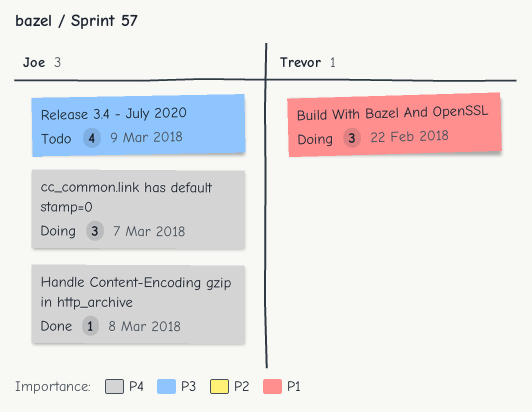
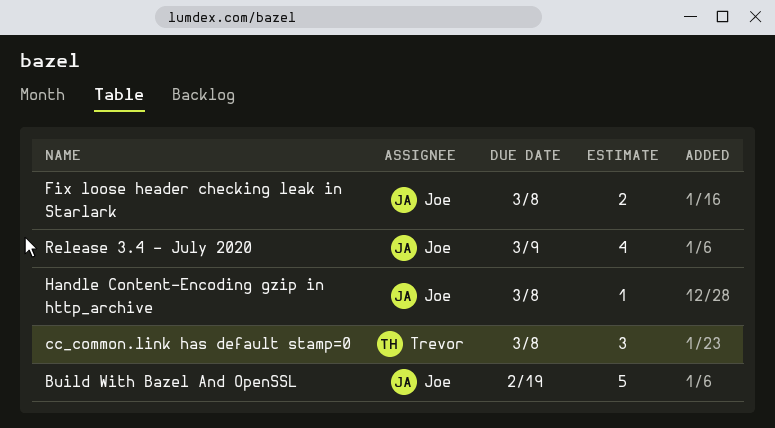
Build With Bazel And OpenSSL, owner: Trevor -> Joe
Build With Bazel And OpenSSL, estimate: 3 -> 5
Build With Bazel And OpenSSL, due: Feb 22 -> Feb 19
cc_common.link has default stamp=0, owner: Joe -> Trevor
cc_common.link has default stamp=0, due: Mar 7 -> Mar 8
Fix loose header checking leak in Starlark: none -> present

